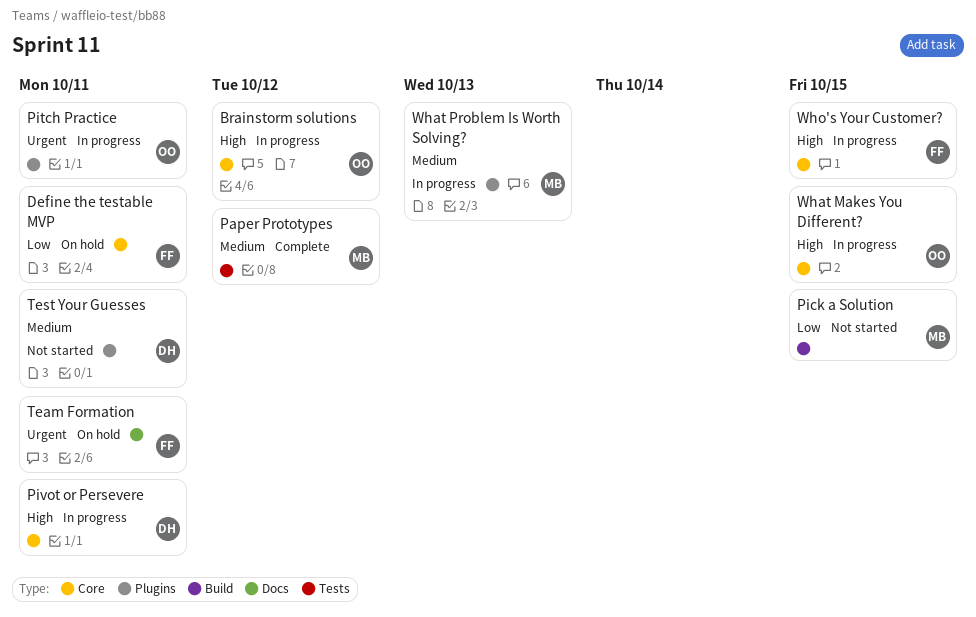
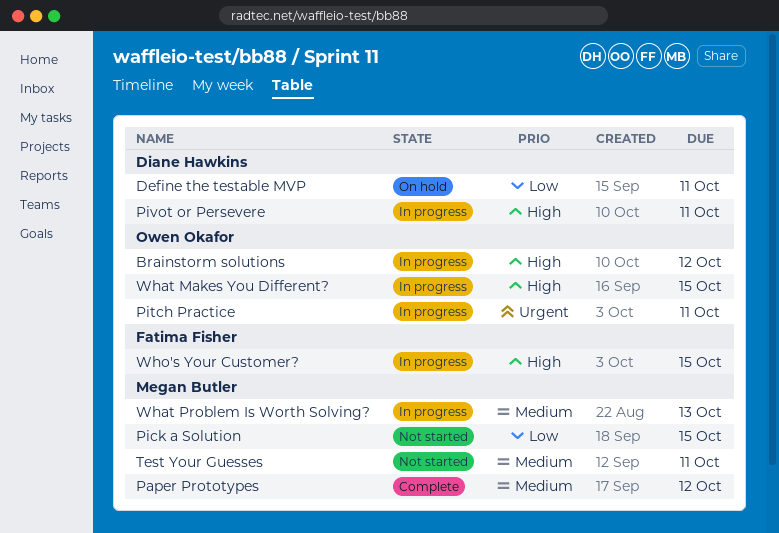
Define the testable MVP, owner: Fatima Fisher -> Diane Hawkins
Team Formation: present -> none
Test Your Guesses, owner: Diane Hawkins -> Megan Butler

